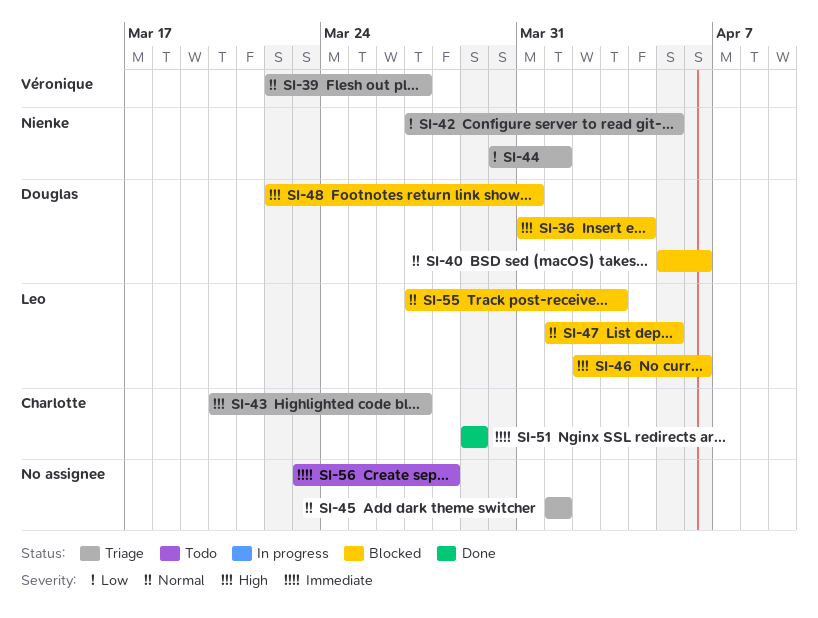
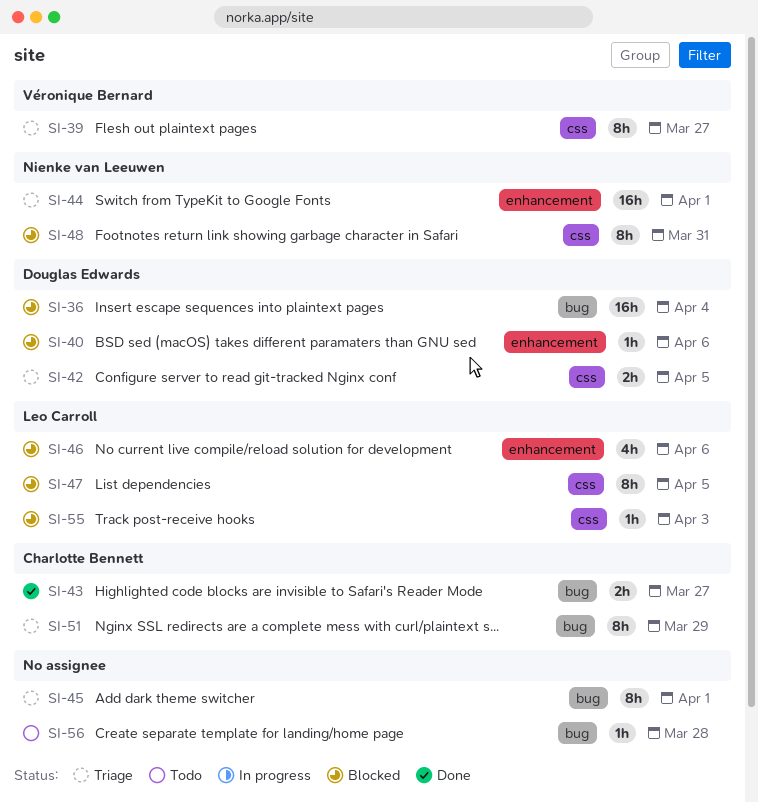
SI-42, owner: Nienke van Leeuwen -> Douglas Edwards
SI-43, status: Triage -> Done
SI-48, owner: Douglas Edwards -> Nienke van Leeuwen
SI-51, status: Done -> Triage

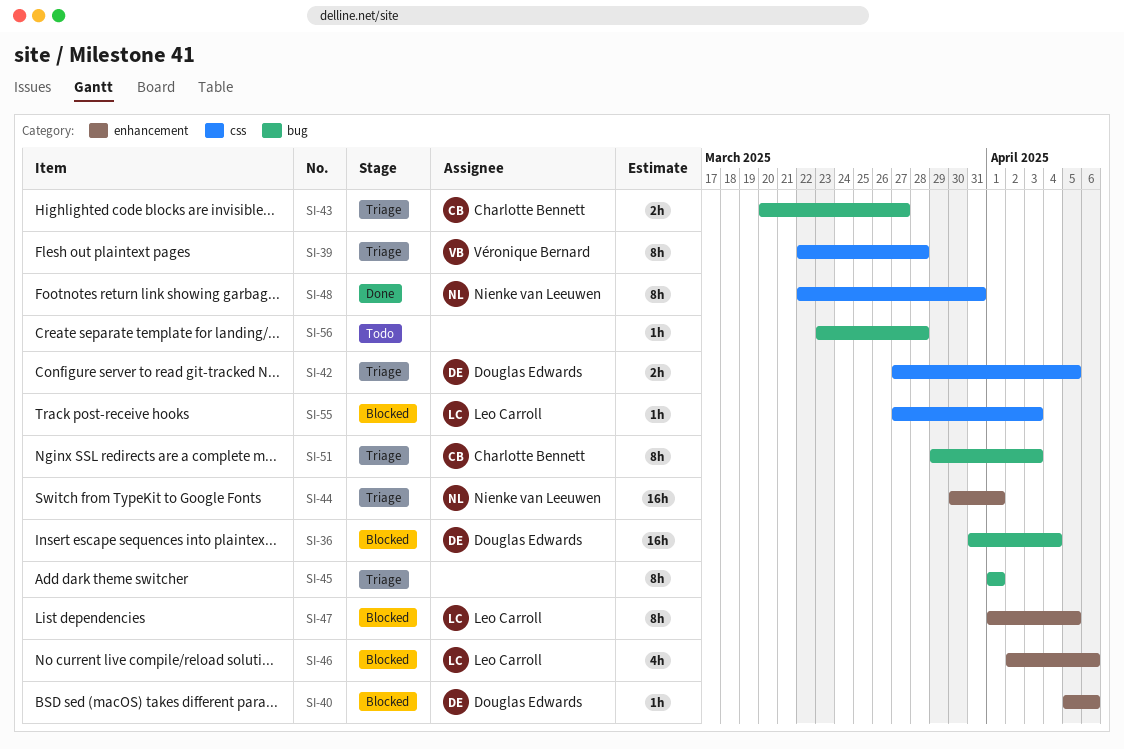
SI-39, due: Mar 27 -> Mar 28
SI-43, status: Done -> Triage
SI-47, label: css -> enhancement
SI-48, status: Blocked -> Done
SI-51, due: Mar 29 -> Apr 3

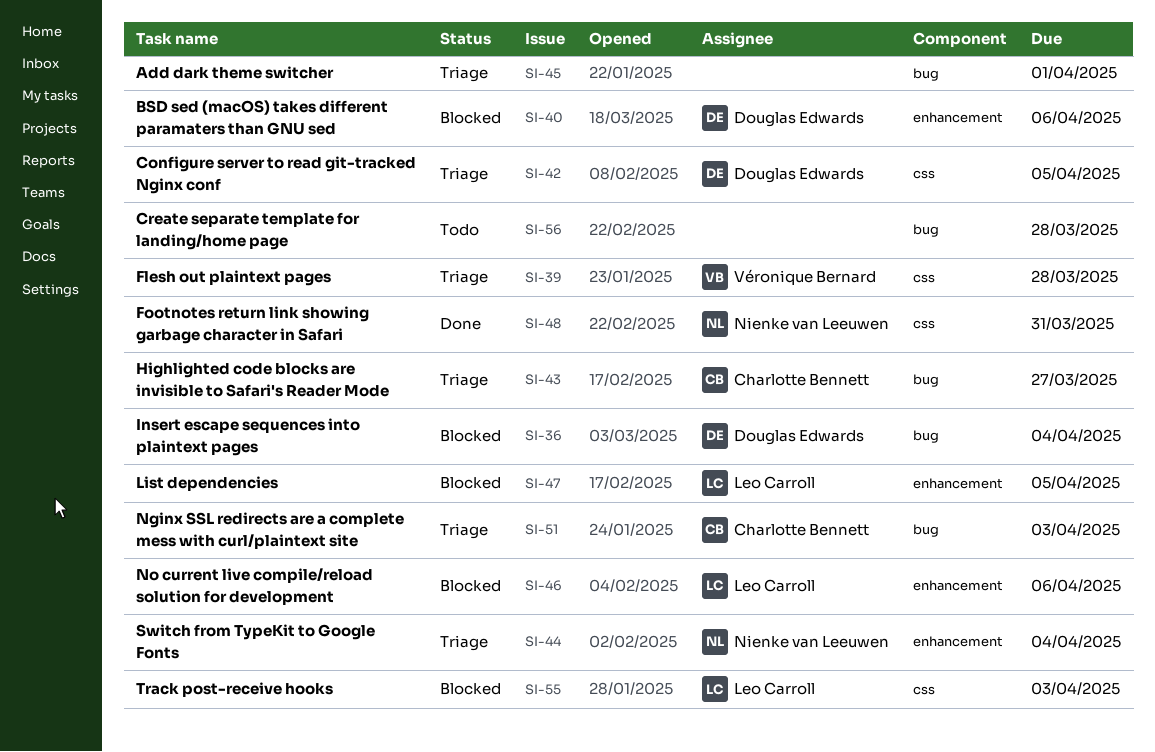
SI-44, due: Apr 1 -> Apr 4

